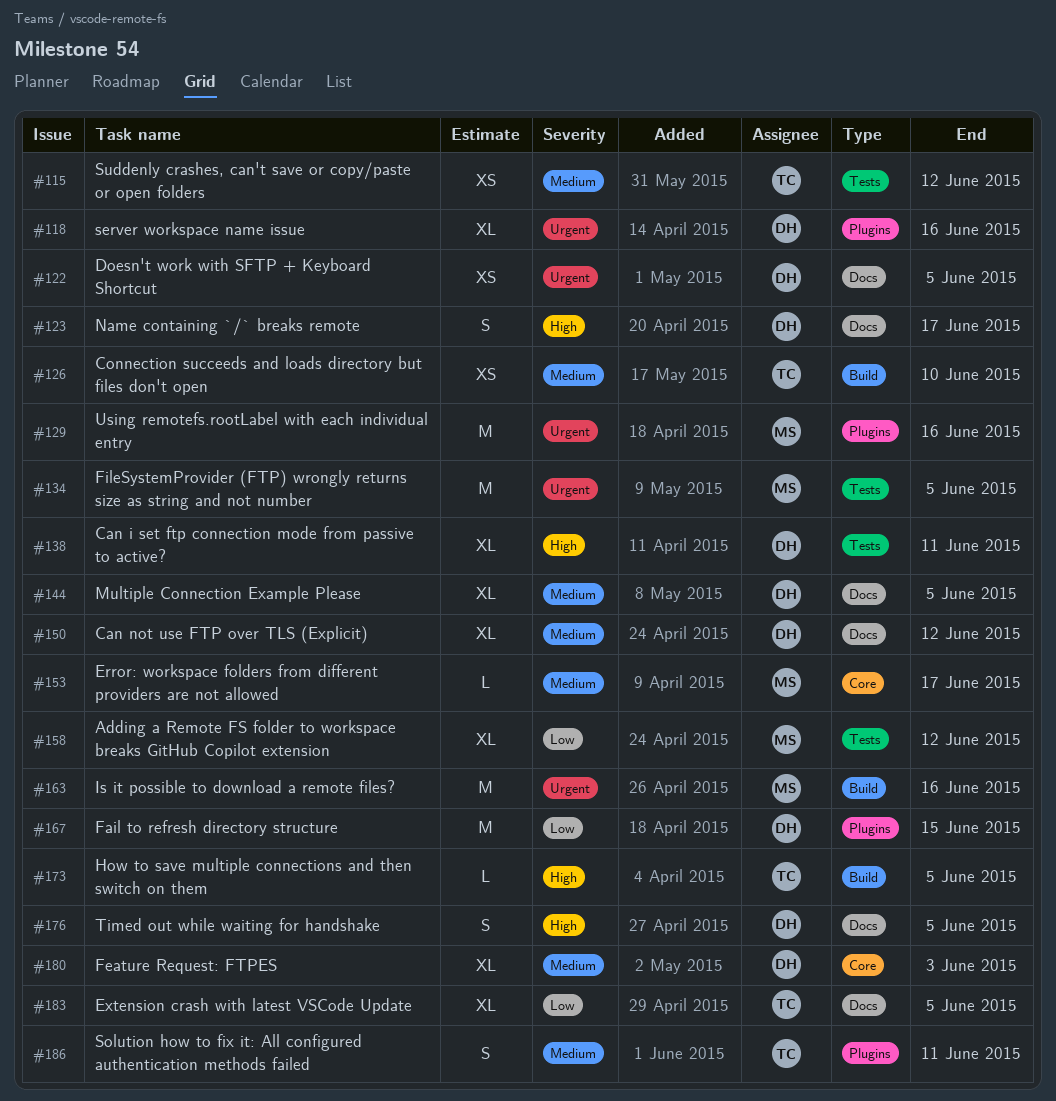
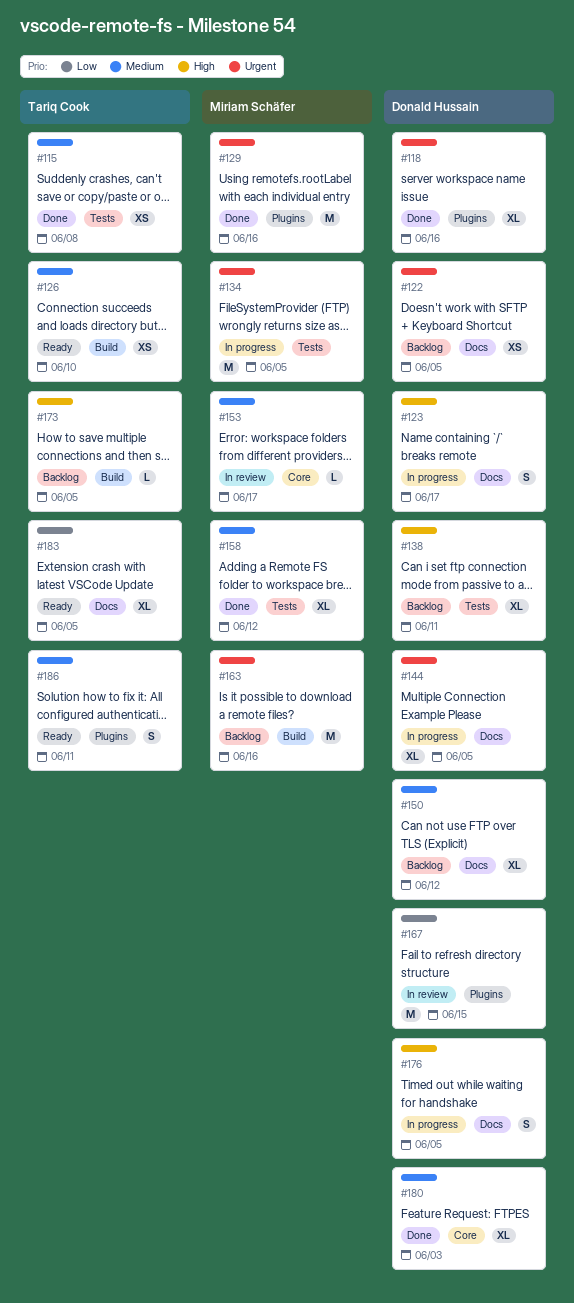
#115, due: Jun 12 -> Jun 8
#144, priority: Medium -> Urgent
#158, priority: Low -> Medium

